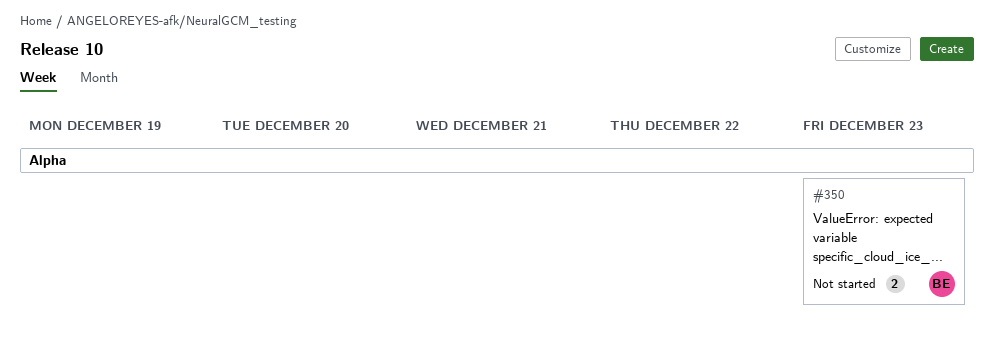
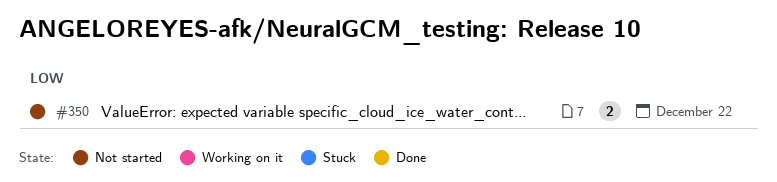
#350, due: Dec 23 -> Dec 22

